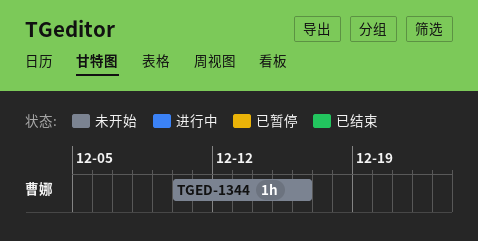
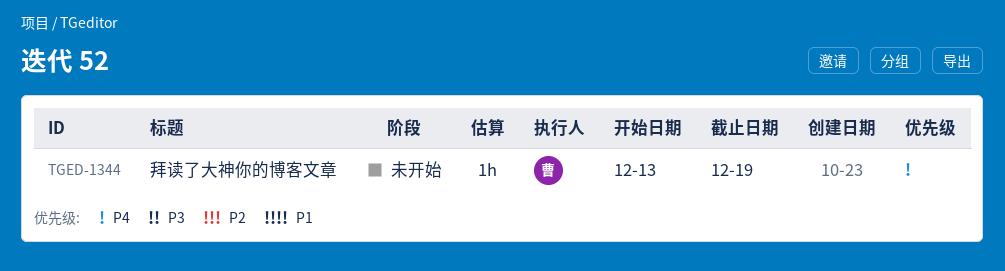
TGED-1344, start: Dec 10 -> Dec 13
TGED-1344, due: Dec 16 -> Dec 19

